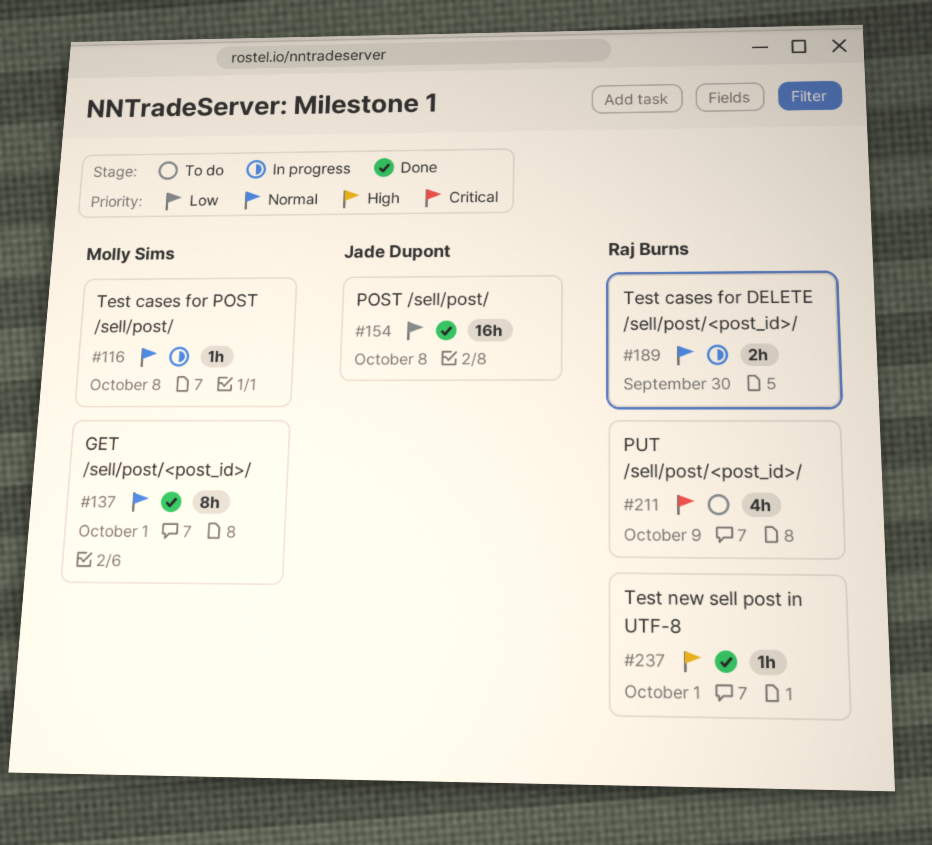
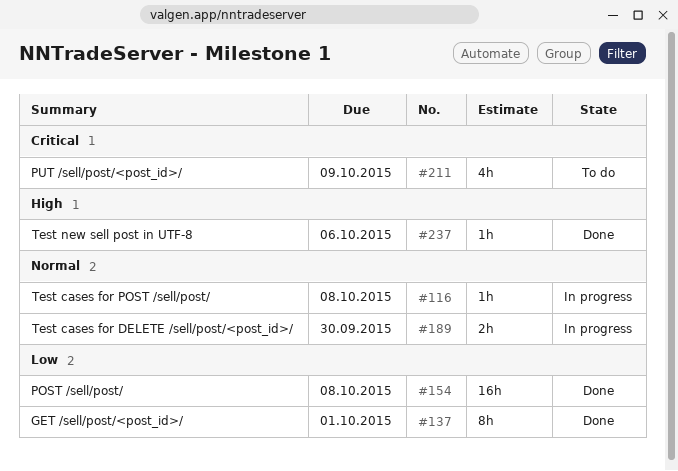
#137, priority: Normal -> Low
#237, due: Oct 1 -> Oct 6

